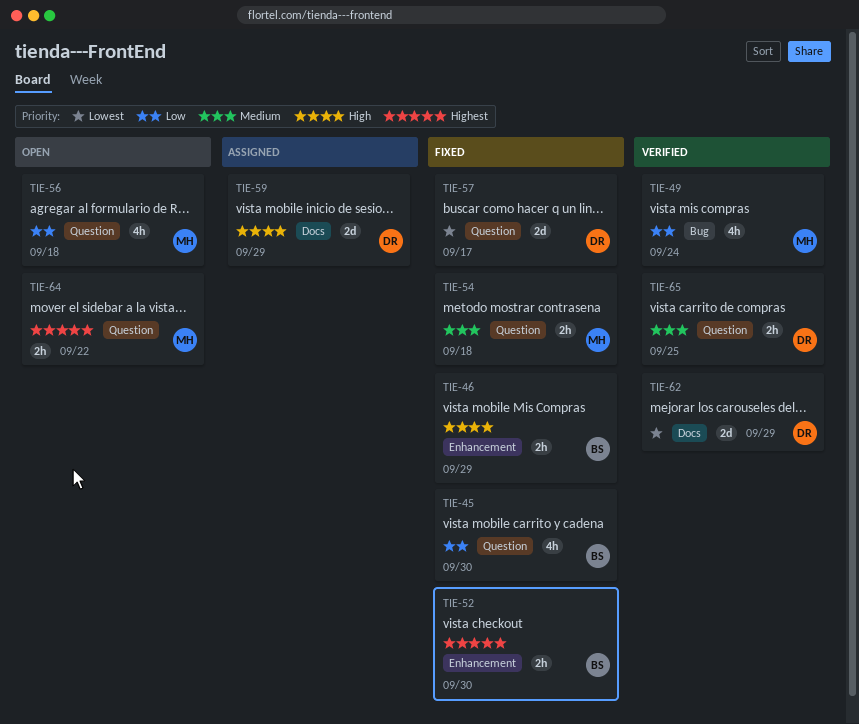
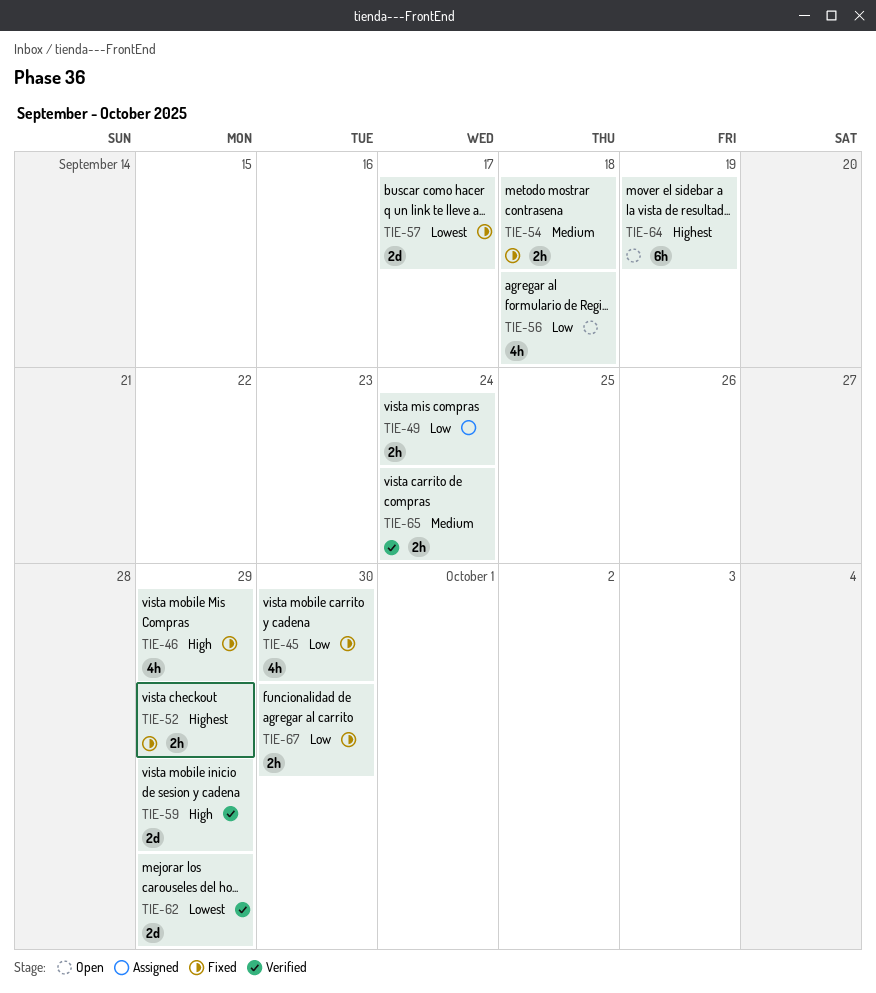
TIE-46, estimate: 2h -> 4h
TIE-49, status: Verified -> Assigned
TIE-49, estimate: 4h -> 2h
TIE-52, due: Sep 30 -> Sep 29
TIE-59, status: Assigned -> Verified
TIE-64, estimate: 2h -> 6h
TIE-64, due: Sep 22 -> Sep 19
TIE-65, due: Sep 25 -> Sep 24
TIE-67: none -> present

